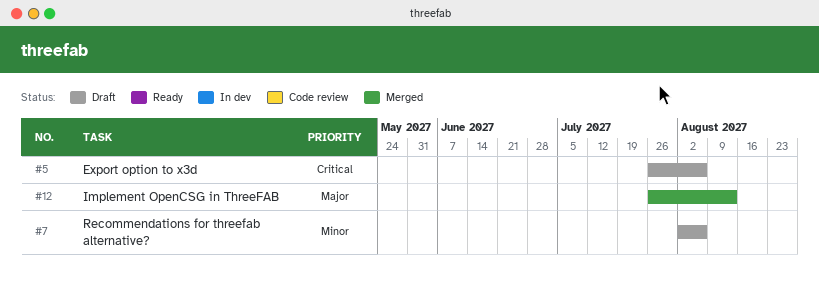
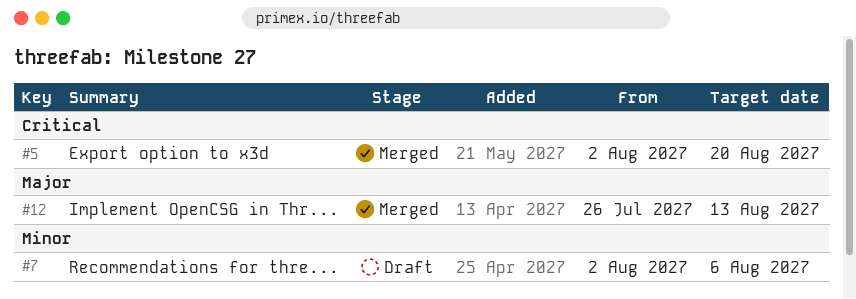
#5, status: Draft -> Merged
#5, start: Jul 26 -> Aug 2
#5, due: Aug 6 -> Aug 20

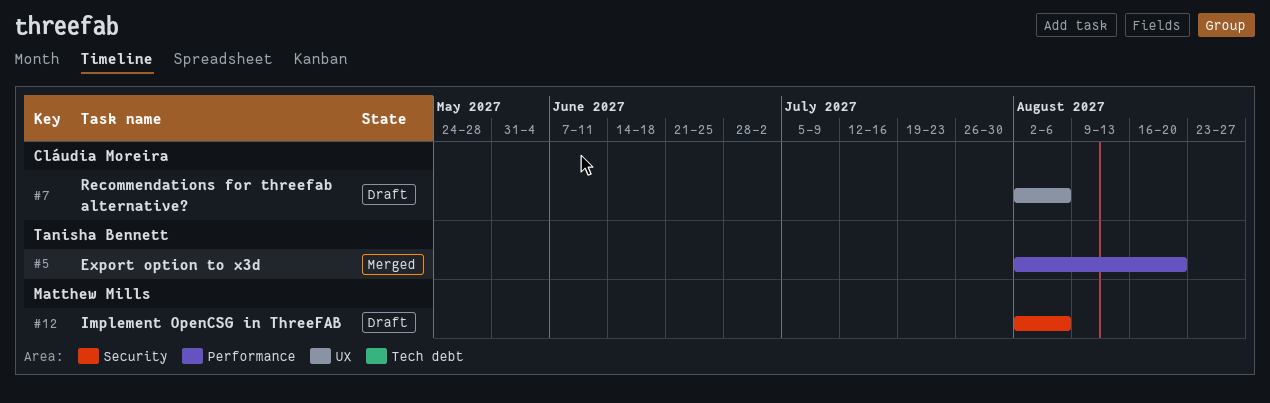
#12, status: Merged -> Draft
#12, start: Jul 26 -> Aug 2
#12, due: Aug 13 -> Aug 6

